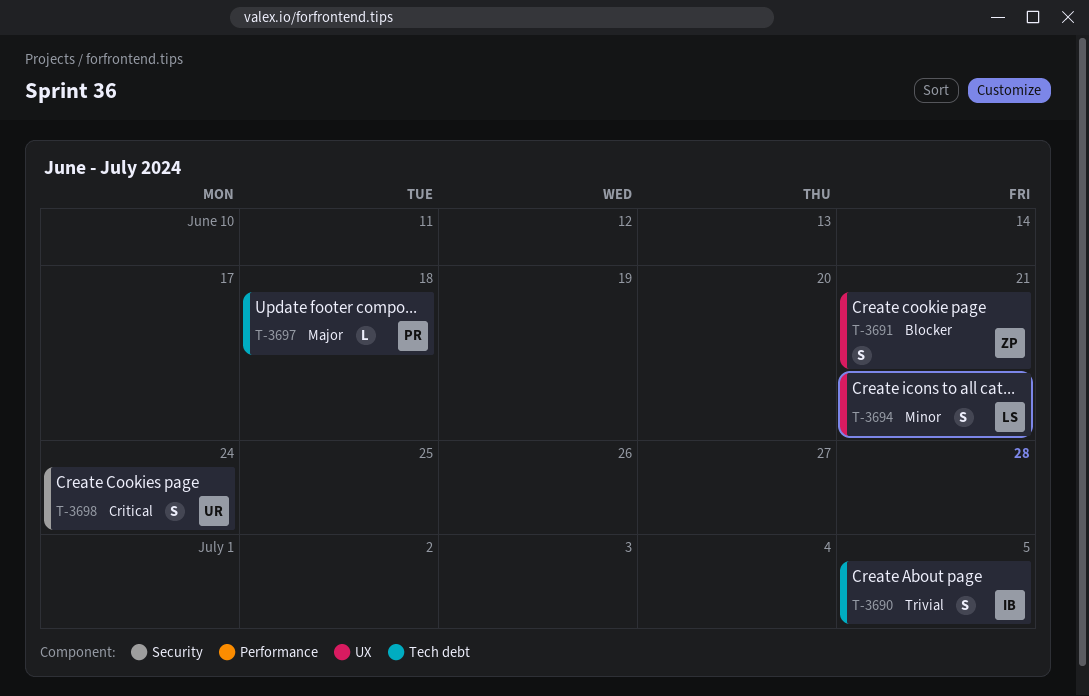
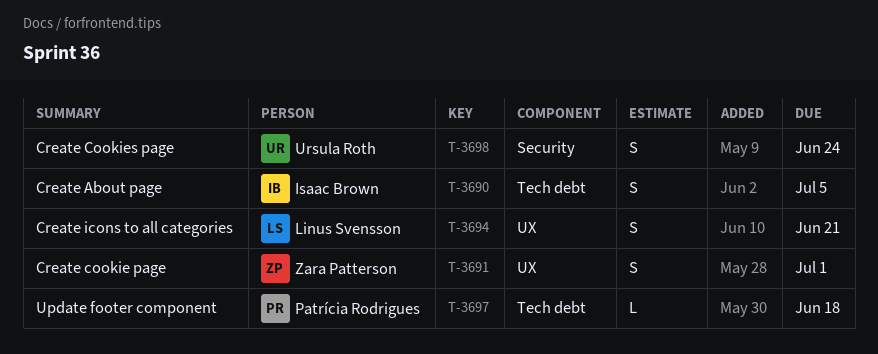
T-3691, due: Jun 21 -> Jul 1

